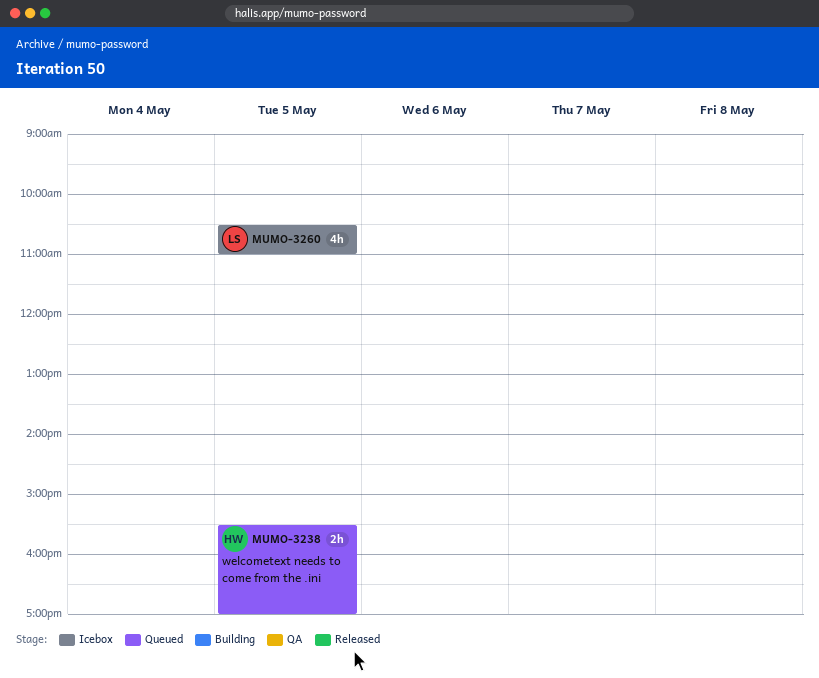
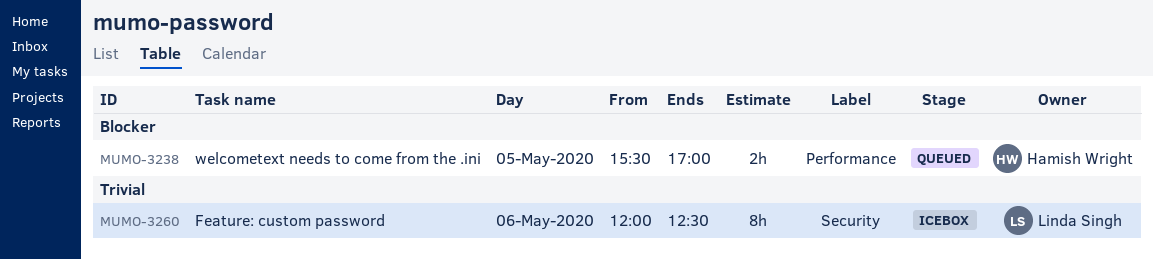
MUMO-3260, estimate: 4h -> 8h
MUMO-3260, day: May 5 -> May 6
MUMO-3260, begins: 10:30 -> 12:00
MUMO-3260, ends: 11:00 -> 12:30

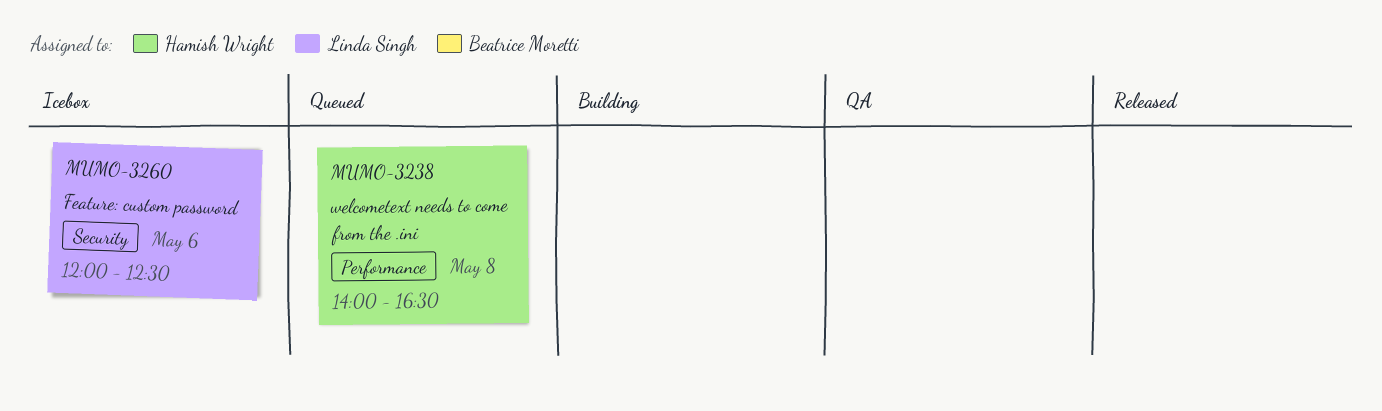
MUMO-3238, day: May 5 -> May 8
MUMO-3238, begins: 15:30 -> 14:00
MUMO-3238, ends: 17:00 -> 16:30

